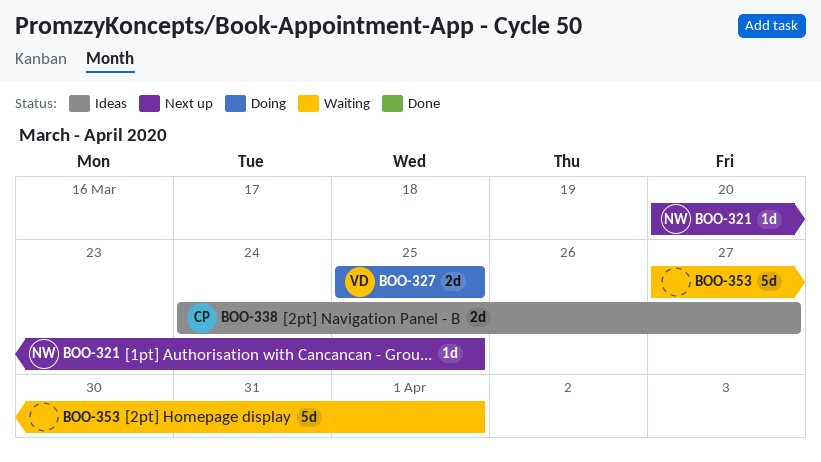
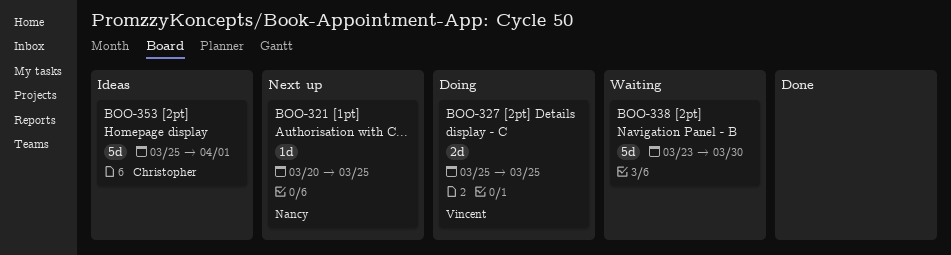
BOO-338, status: Ideas -> Waiting
BOO-338, owner: Christopher -> none
BOO-338, estimate: 2d -> 5d
BOO-338, start: Mar 24 -> Mar 23
BOO-338, due: Mar 27 -> Mar 30
BOO-353, status: Waiting -> Ideas
BOO-353, owner: none -> Christopher
BOO-353, start: Mar 27 -> Mar 25

